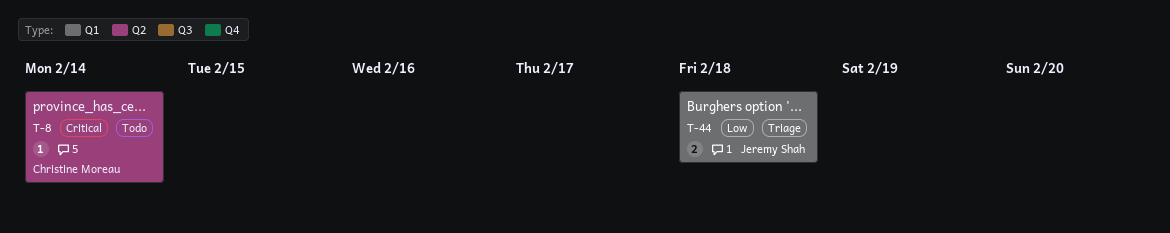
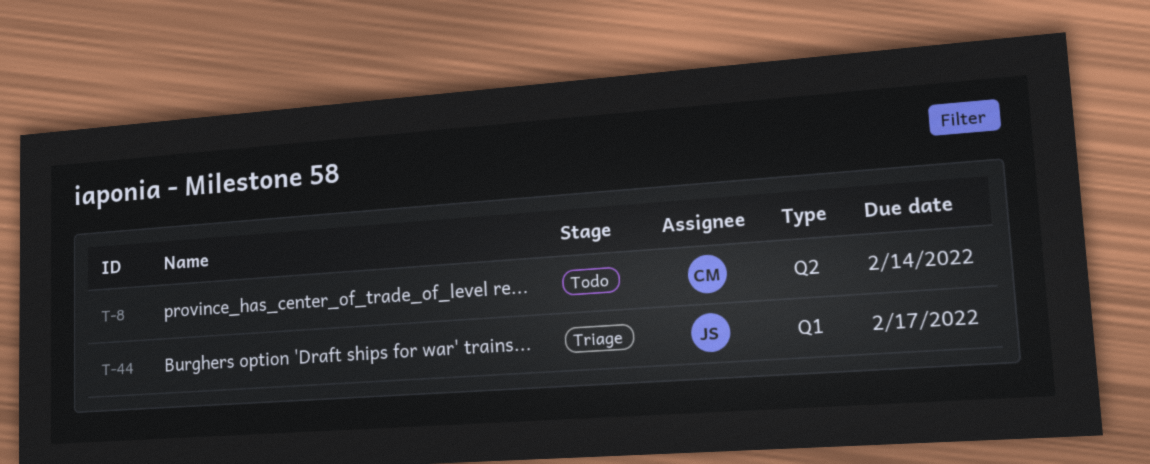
T-44, due: Feb 18 -> Feb 17

